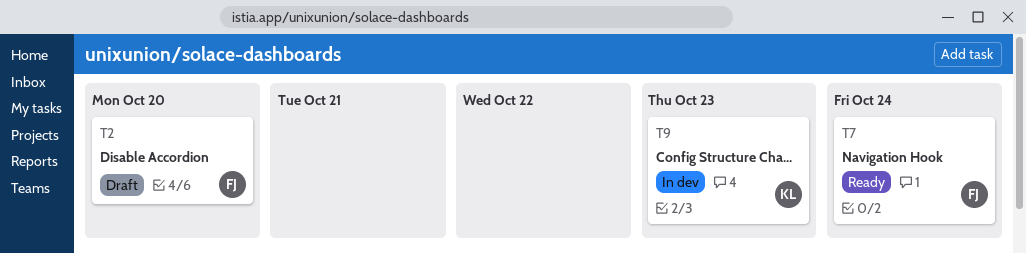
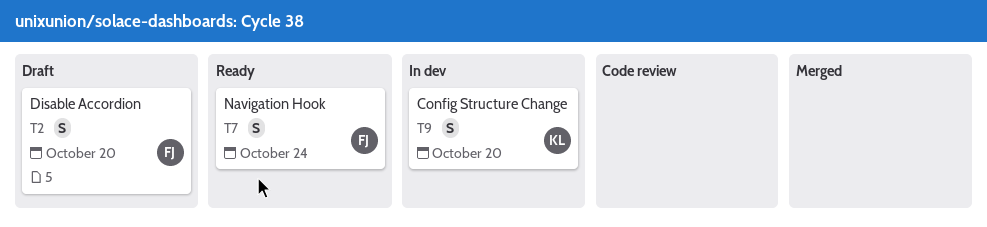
T9, due: Oct 23 -> Oct 20

